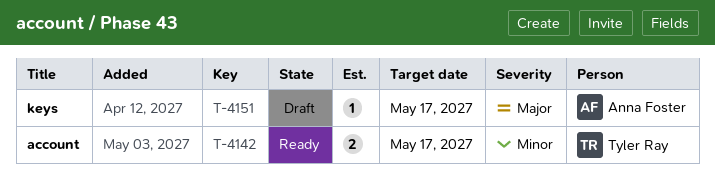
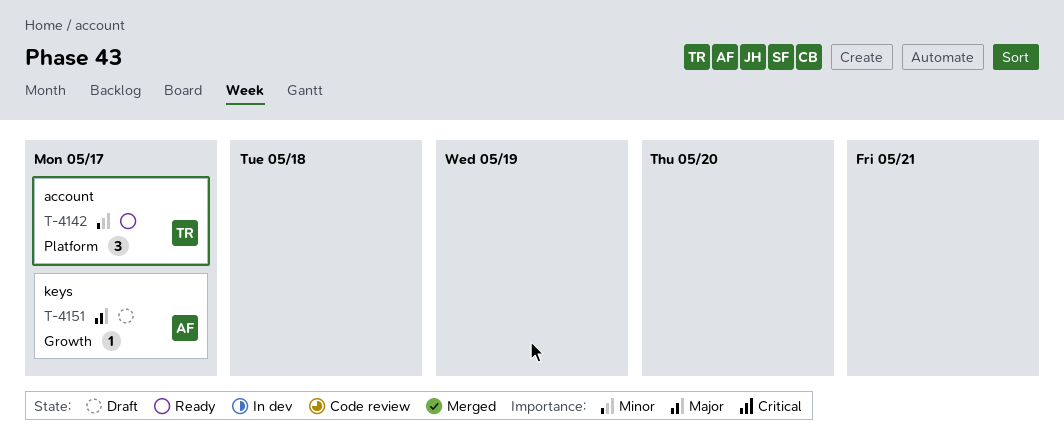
T-4142, estimate: 2 -> 3

